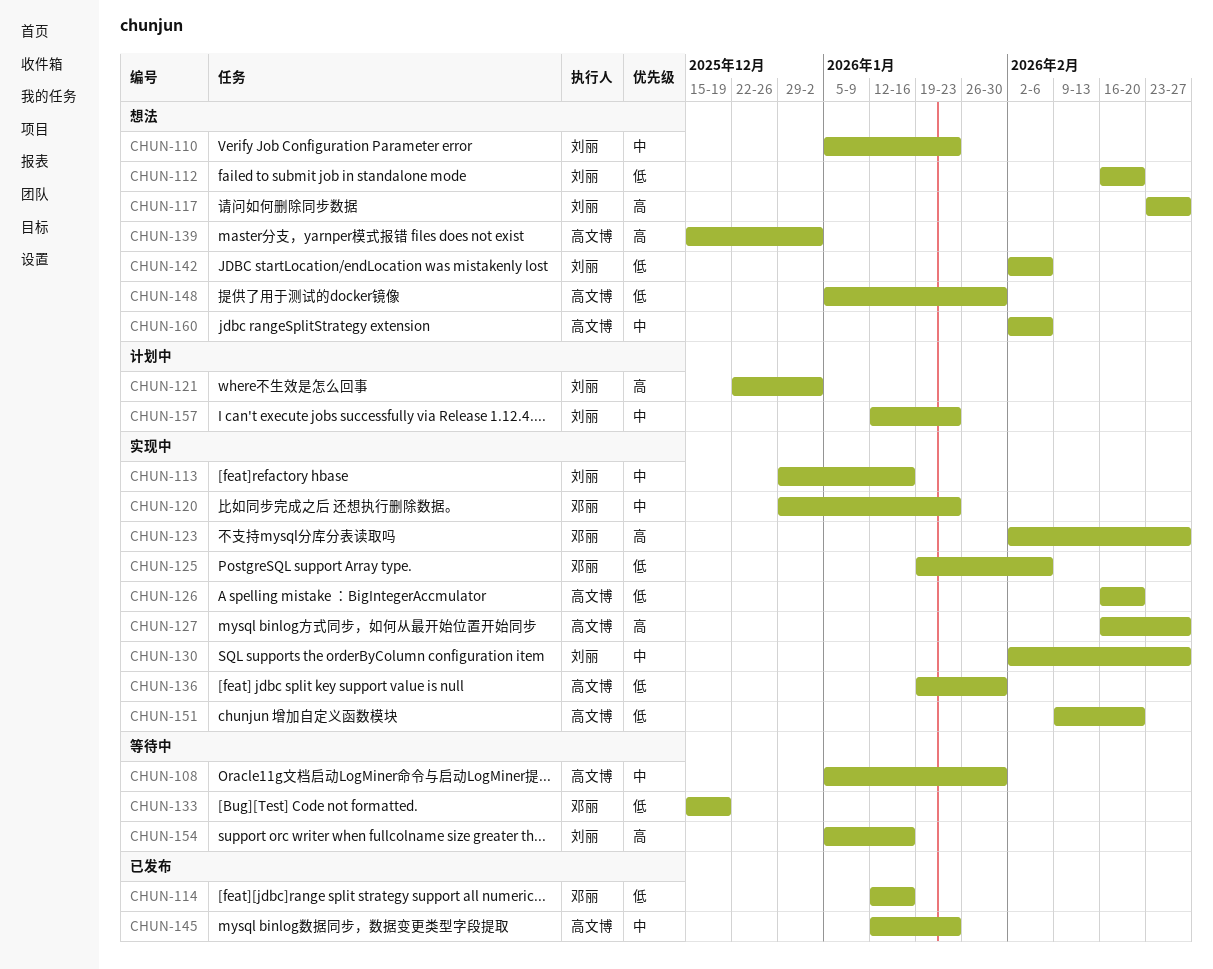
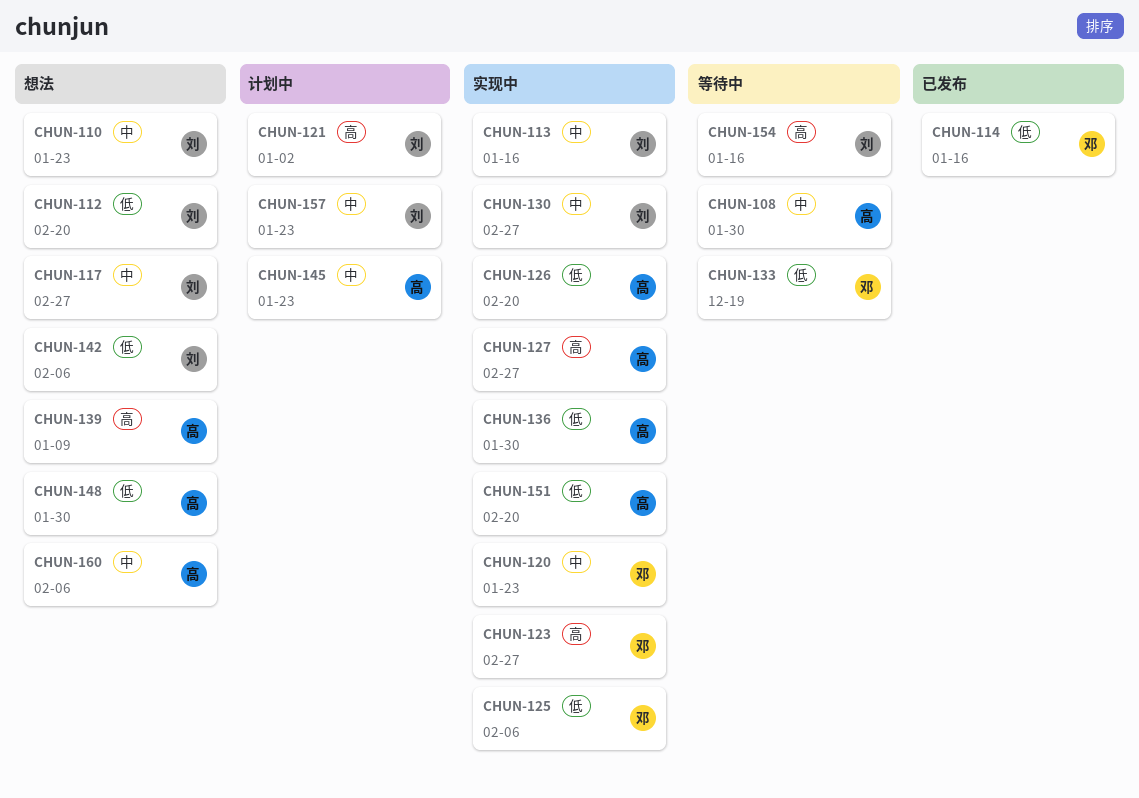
CHUN-117, priority: 高 -> 中
CHUN-139, due: Jan 2 -> Jan 9
CHUN-145, status: 已发布 -> 计划中

